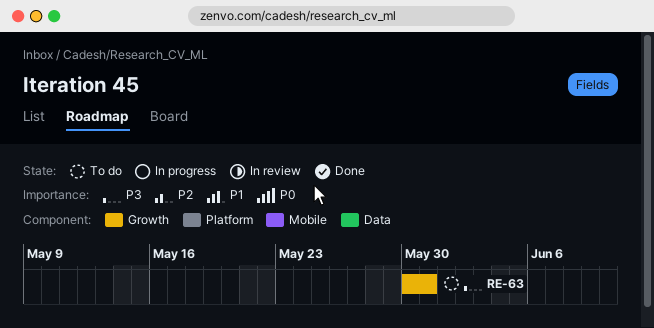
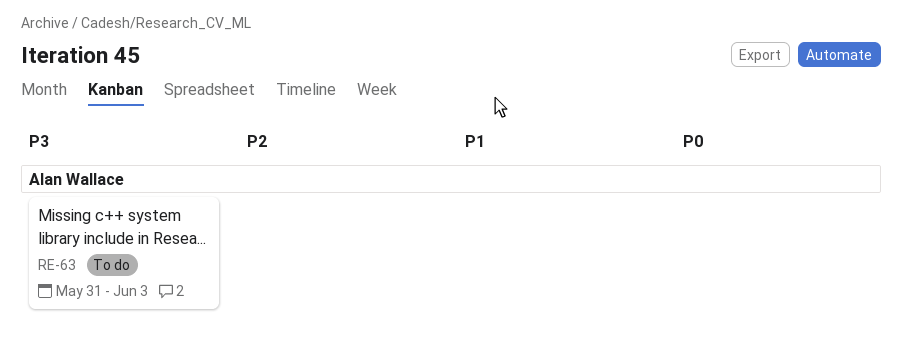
RE-63, start: May 30 -> May 31
RE-63, due: May 31 -> Jun 3

